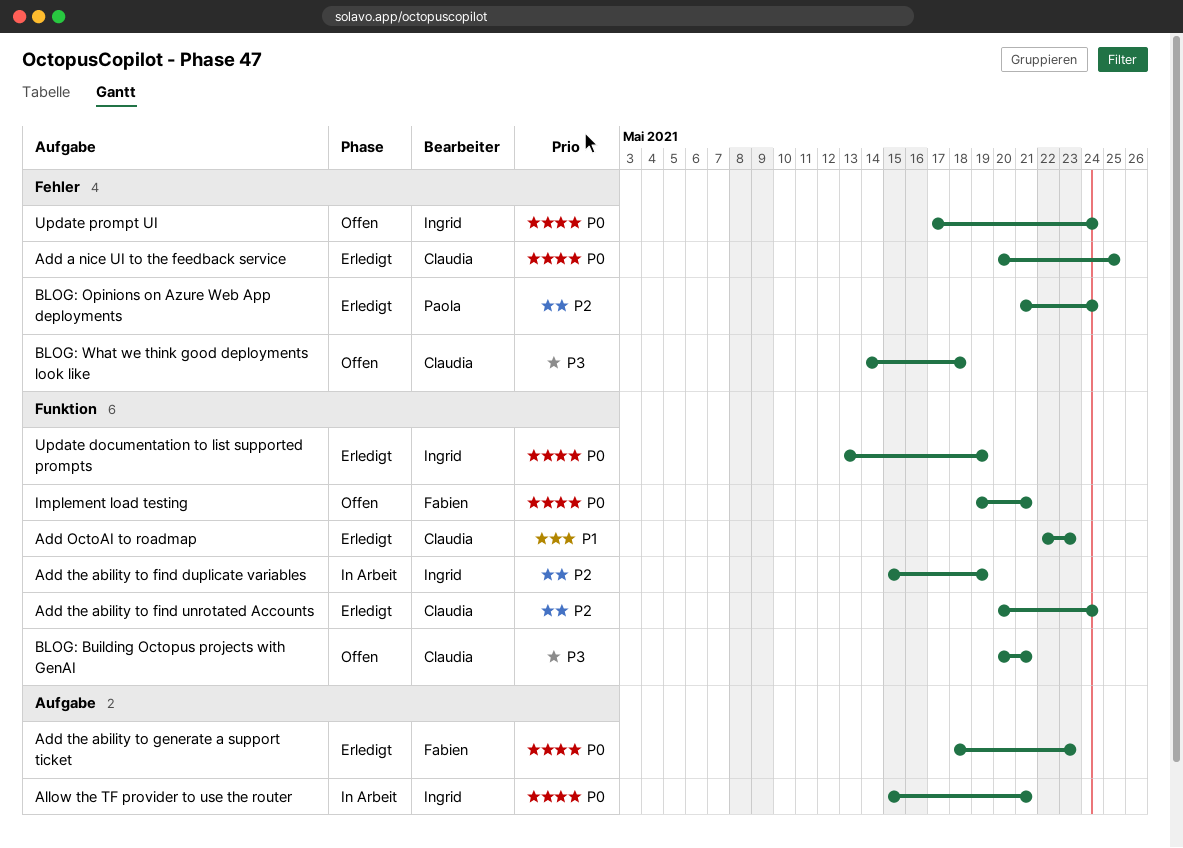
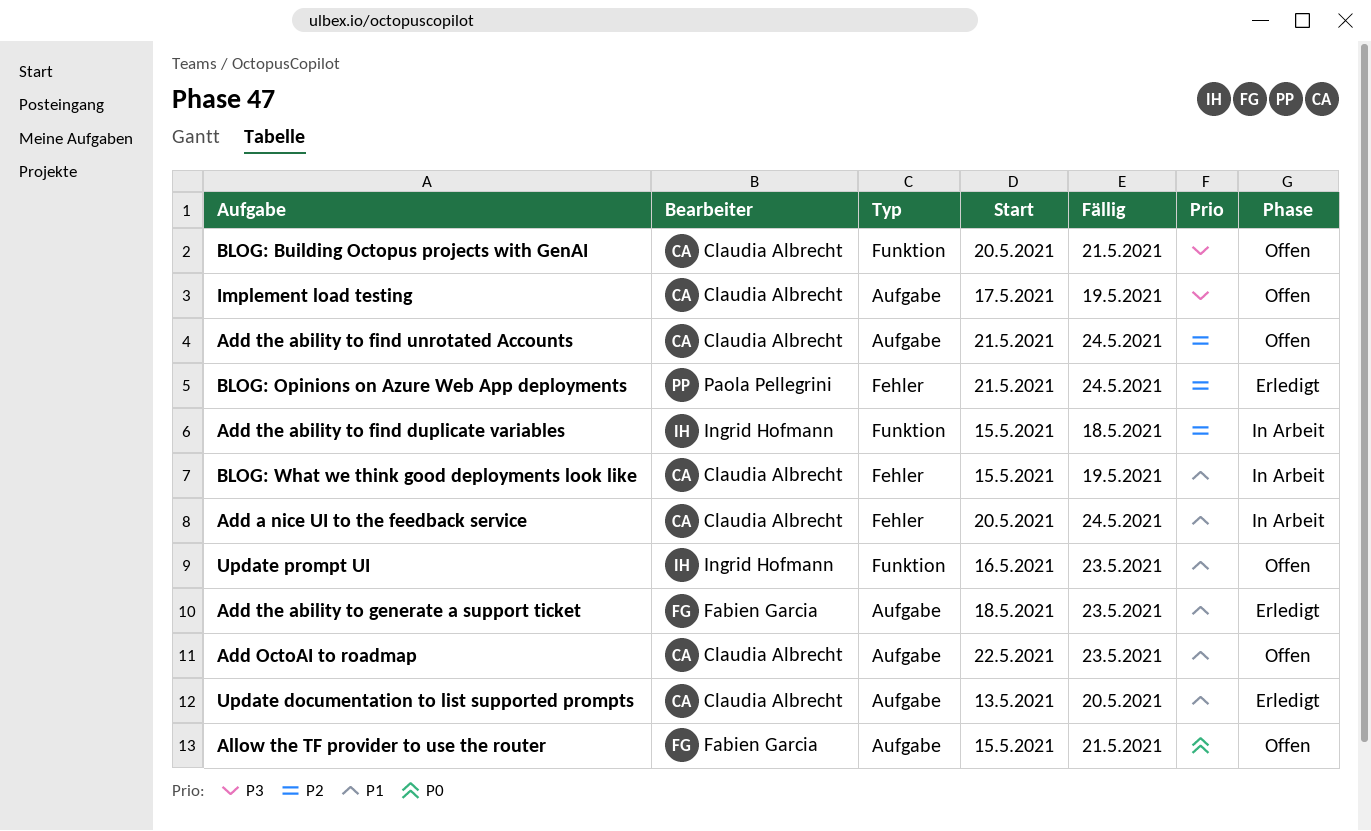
Add a nice UI to the feedback service, status: Erledigt -> In Arbeit
Add a nice UI to the feedback service, priority: P0 -> P1
Add a nice UI to the feedback service, due: May 25 -> May 24
Add OctoAI to roadmap, status: Erledigt -> Offen
Add OctoAI to roadmap, label: Funktion -> Aufgabe
Add the ability to find duplicate variables, due: May 19 -> May 18
Add the ability to find unrotated Accounts, status: Erledigt -> Offen
Add the ability to find unrotated Accounts, label: Funktion -> Aufgabe
Add the ability to find unrotated Accounts, start: May 20 -> May 21
Add the ability to generate a support ticket, priority: P0 -> P1
Allow the TF provider to use the router, status: In Arbeit -> Offen
Allow the TF provider to use the router, owner: Ingrid Hofmann -> Fabien Garcia
BLOG: What we think good deployments look like, status: Offen -> In Arbeit
BLOG: What we think good deployments look like, priority: P3 -> P1
BLOG: What we think good deployments look like, start: May 14 -> May 15
BLOG: What we think good deployments look like, due: May 18 -> May 19
Implement load testing, owner: Fabien Garcia -> Claudia Albrecht
Implement load testing, priority: P0 -> P3
Implement load testing, label: Funktion -> Aufgabe
Implement load testing, start: May 19 -> May 17
Implement load testing, due: May 21 -> May 19
Update documentation to list supported prompts, owner: Ingrid Hofmann -> Claudia Albrecht
Update documentation to list supported prompts, priority: P0 -> P1
Update documentation to list supported prompts, label: Funktion -> Aufgabe
Update documentation to list supported prompts, due: May 19 -> May 20
Update prompt UI, priority: P0 -> P1
Update prompt UI, label: Fehler -> Funktion
Update prompt UI, start: May 17 -> May 16
Update prompt UI, due: May 24 -> May 23

